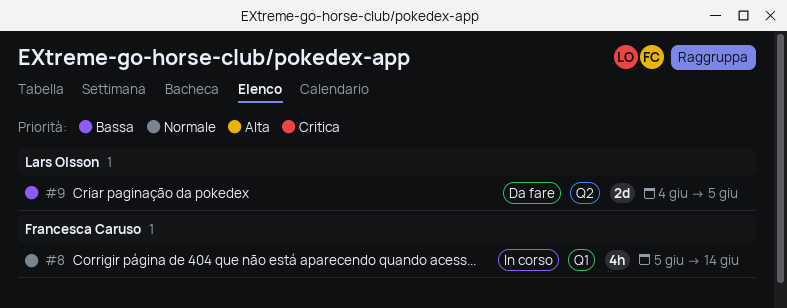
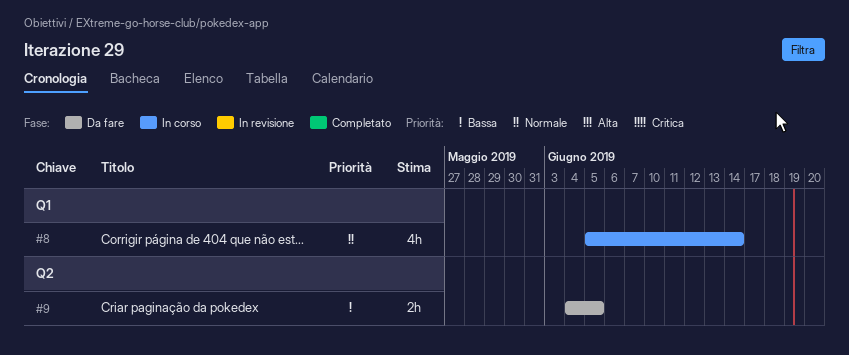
#9, estimate: 2d -> 2h

